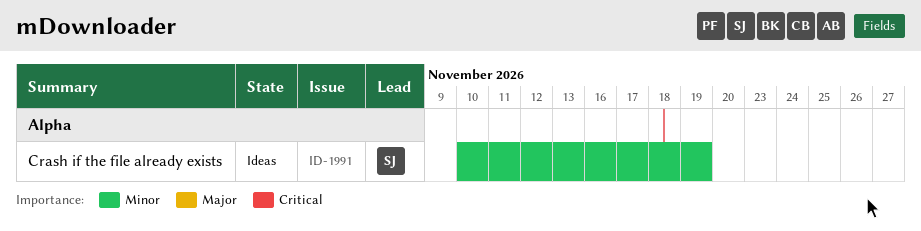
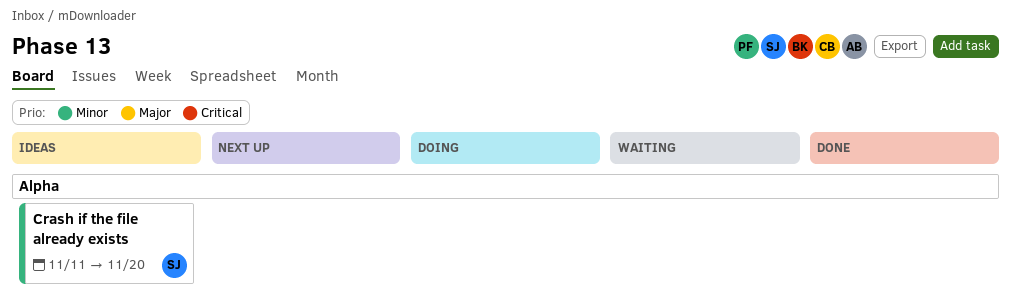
Crash if the file already exists, start: Nov 10 -> Nov 11
Crash if the file already exists, due: Nov 19 -> Nov 20

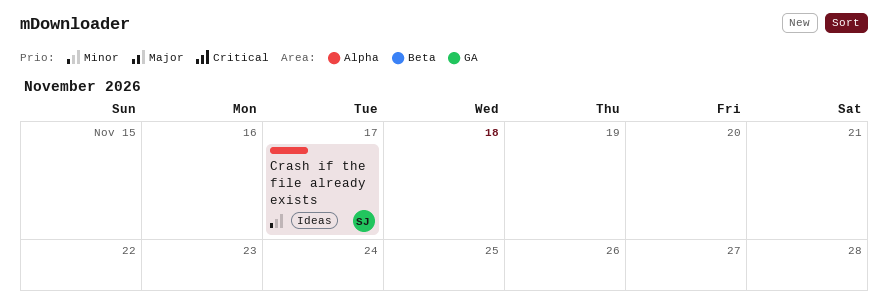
Crash if the file already exists, due: Nov 20 -> Nov 17

